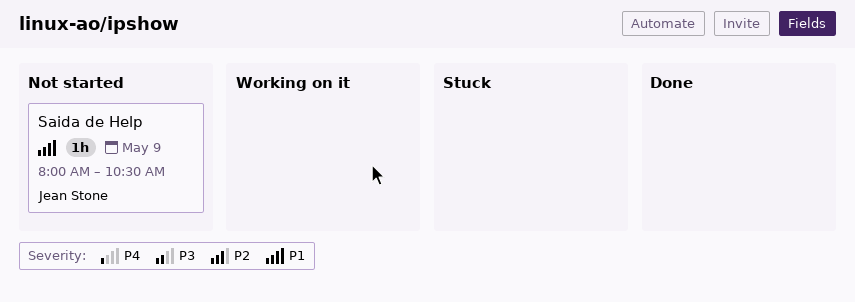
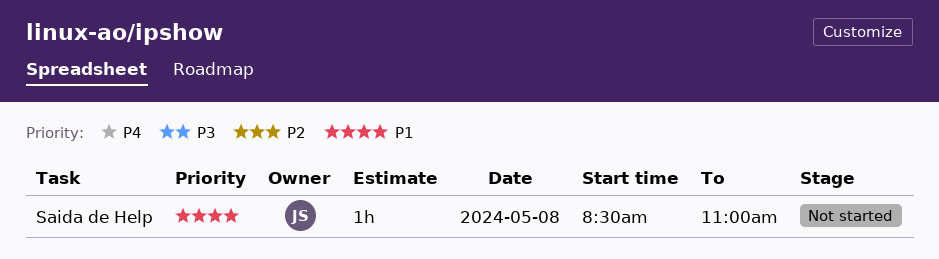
Saida de Help, day: May 9 -> May 8
Saida de Help, begins: 08:00 -> 08:30
Saida de Help, ends: 10:30 -> 11:00

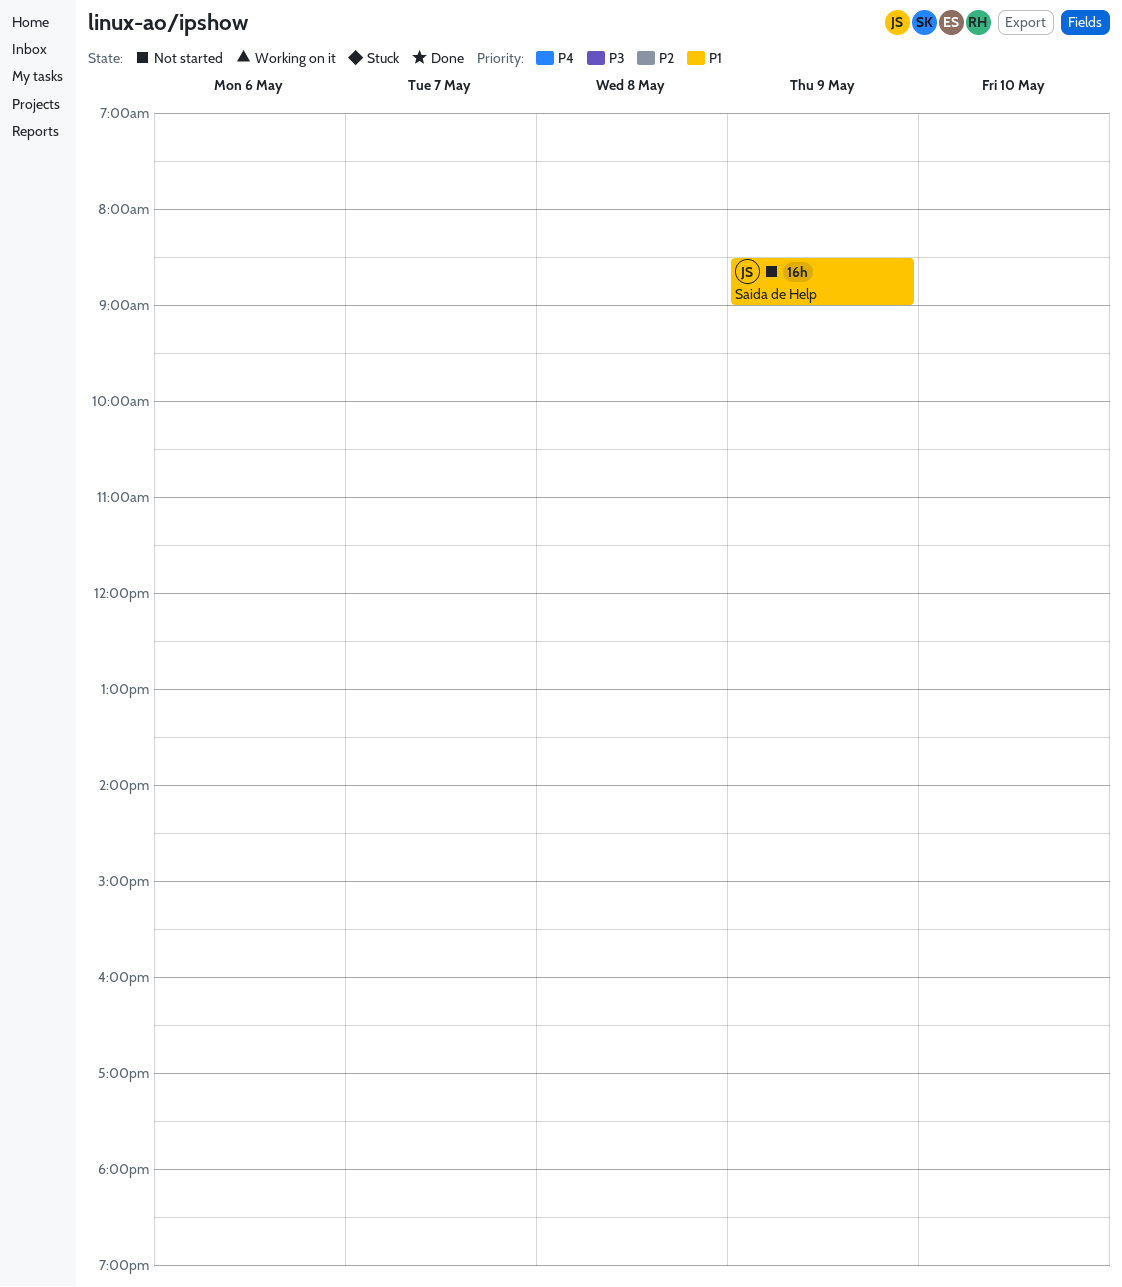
Saida de Help, estimate: 1h -> 16h
Saida de Help, day: May 8 -> May 9
Saida de Help, ends: 11:00 -> 09:00

